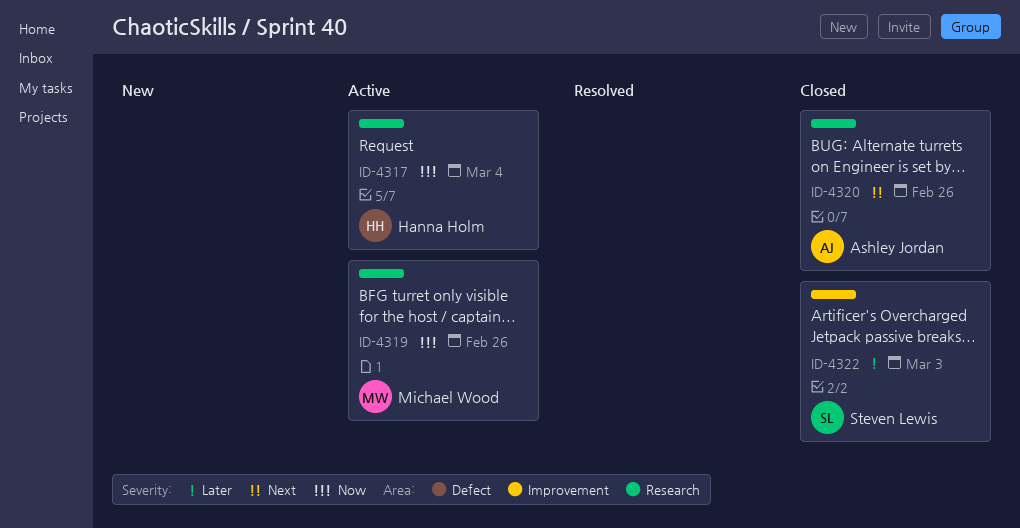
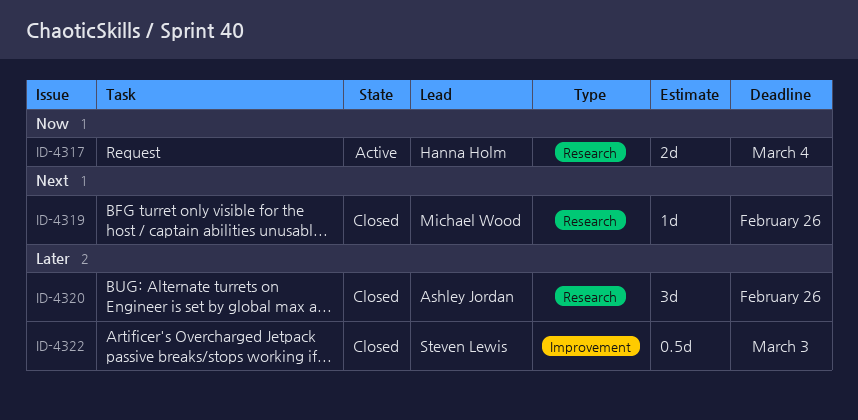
ID-4319, status: Active -> Closed
ID-4319, priority: Now -> Next
ID-4320, priority: Next -> Later

